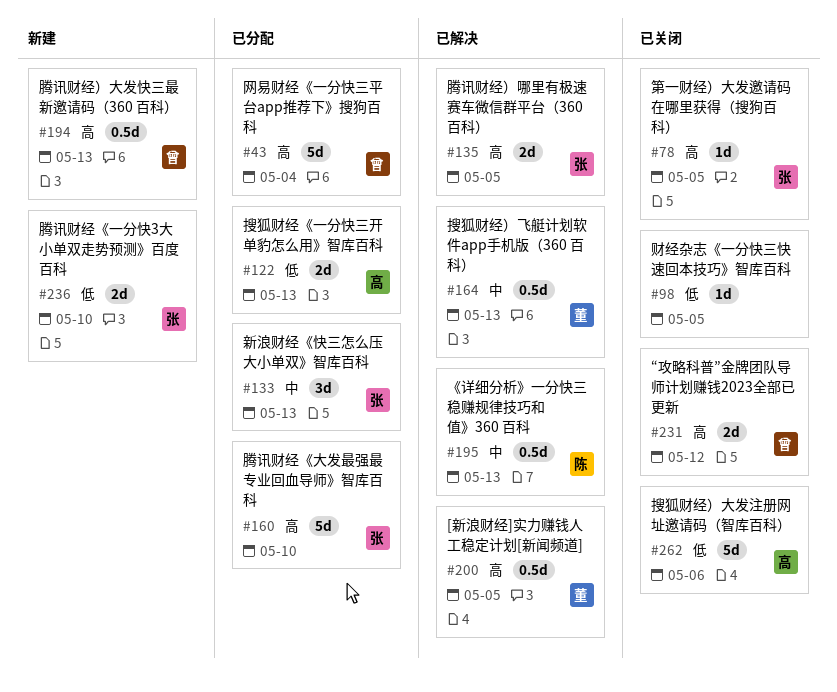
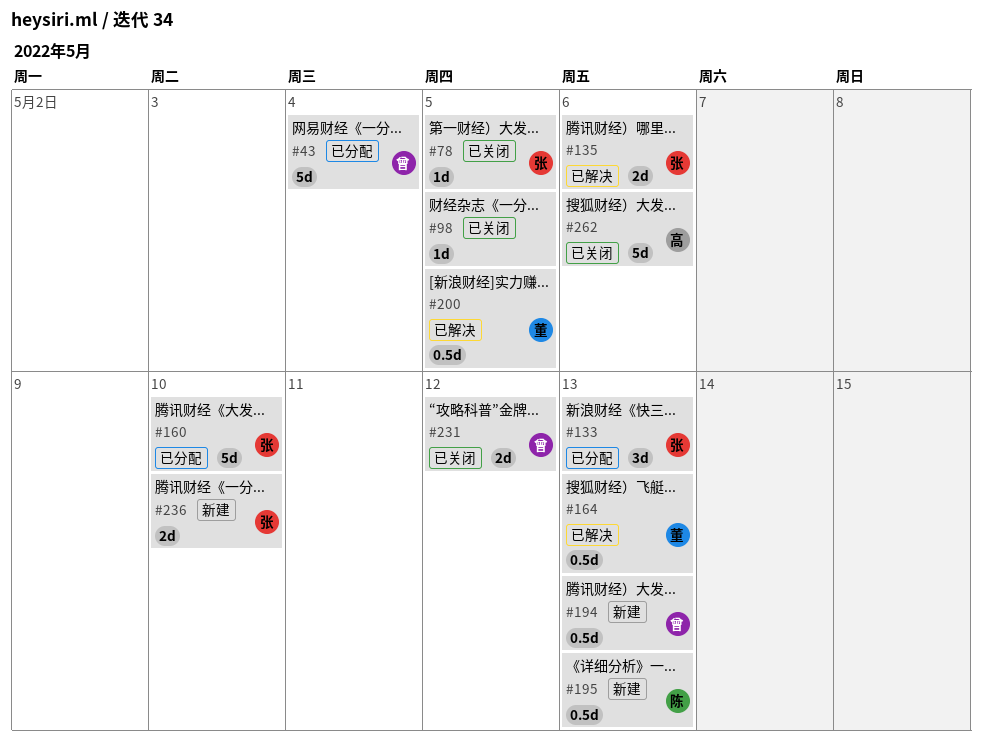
#122: present -> none
#135, due: May 5 -> May 6
#195, status: 已解决 -> 新建

